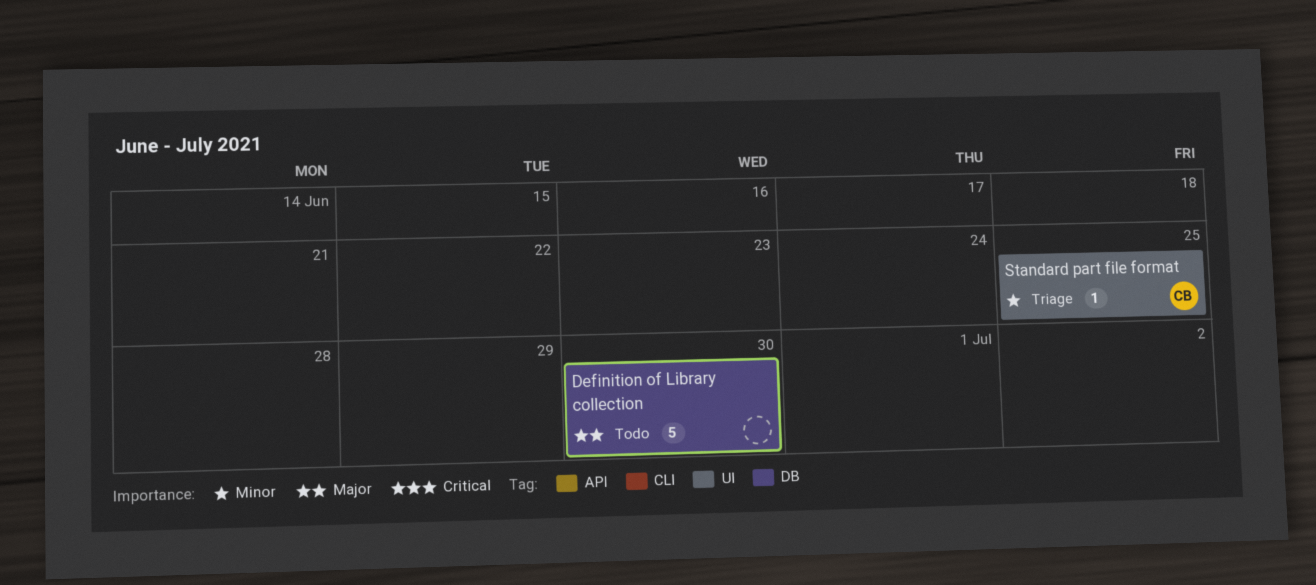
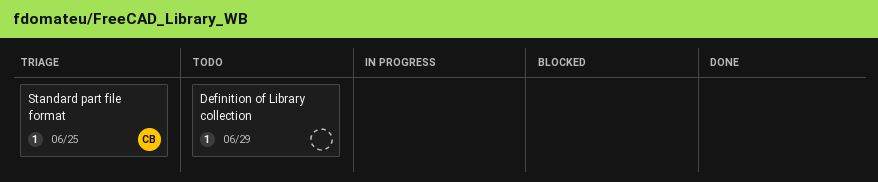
Definition of Library collection, estimate: 5 -> 1
Definition of Library collection, due: Jun 30 -> Jun 29

